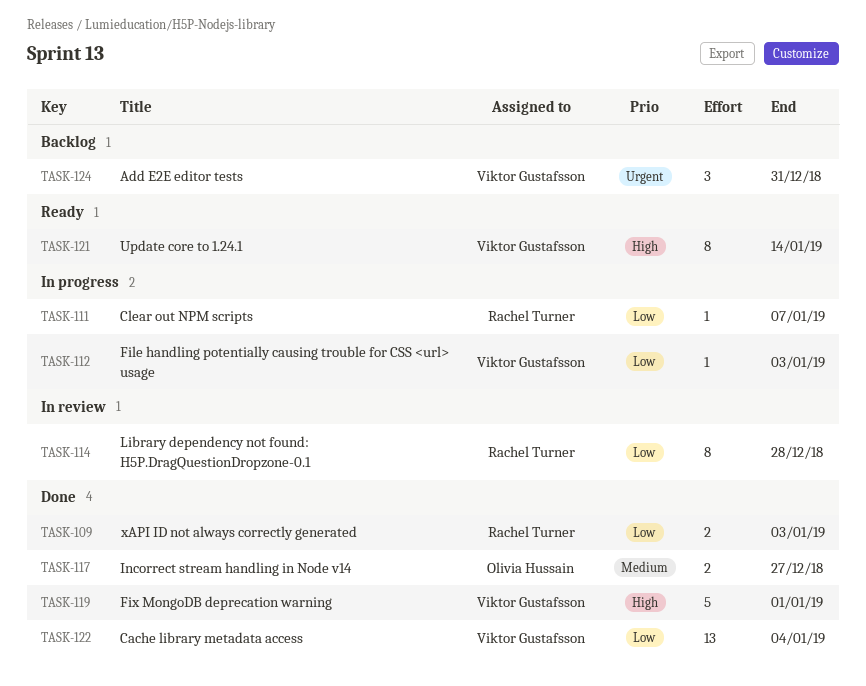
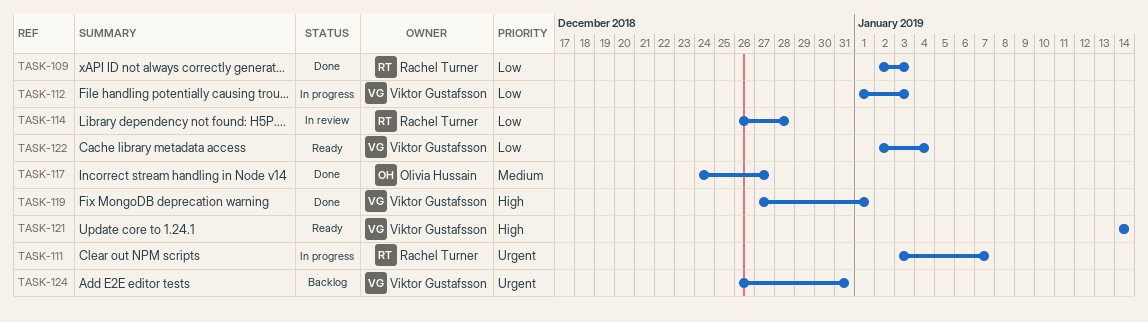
TASK-111, priority: Low -> Urgent
TASK-122, status: Done -> Ready

